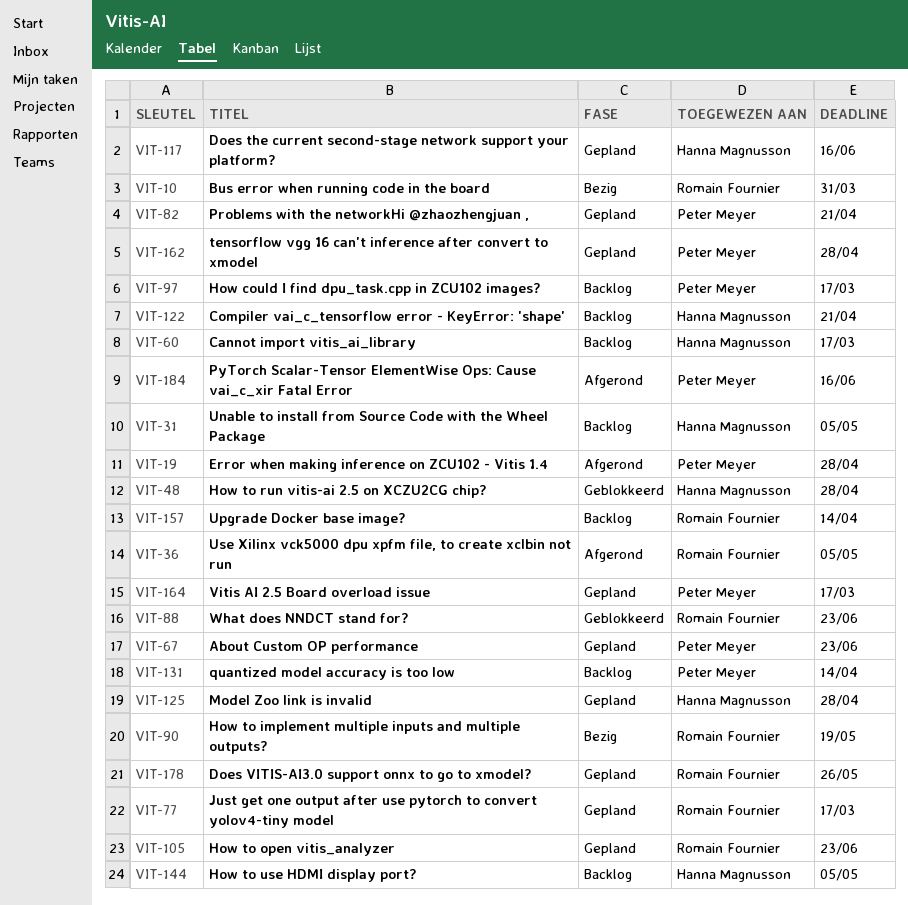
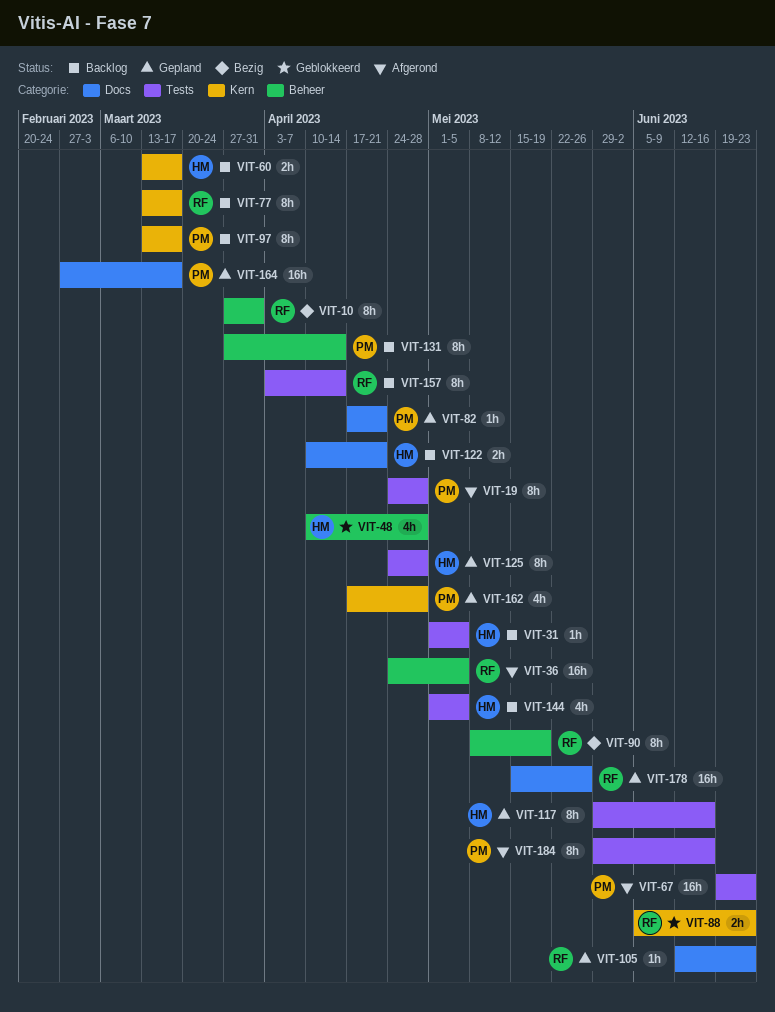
VIT-67, status: Gepland -> Afgerond
VIT-77, status: Gepland -> Backlog

